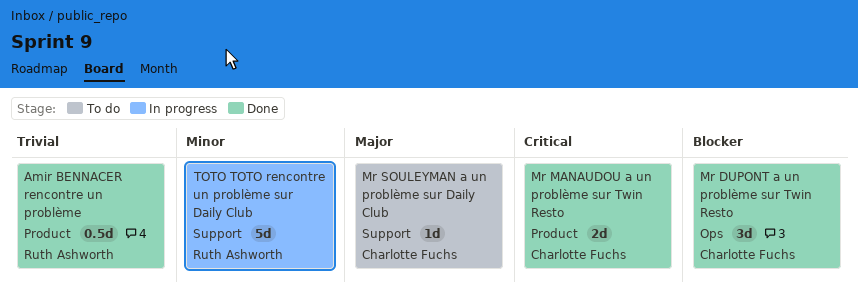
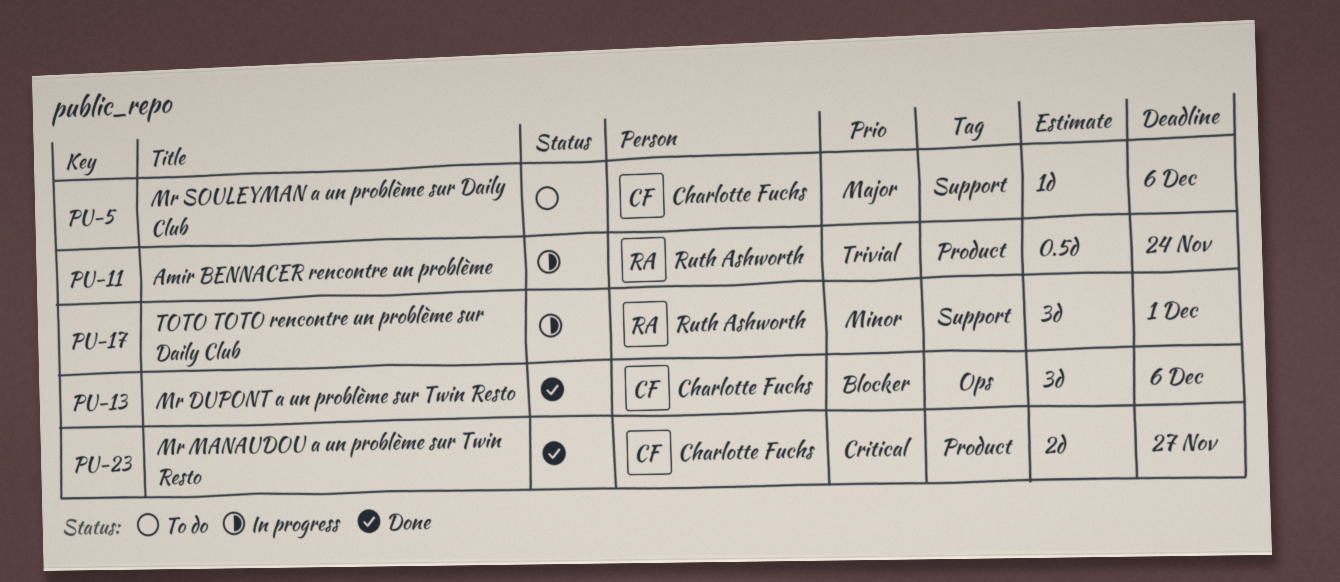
Amir BENNACER rencontre un problème, status: Done -> In progress
TOTO TOTO rencontre un problème sur Daily Club, estimate: 5d -> 3d

